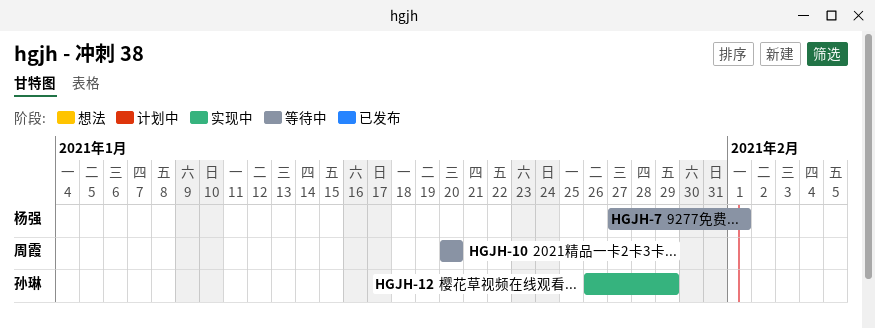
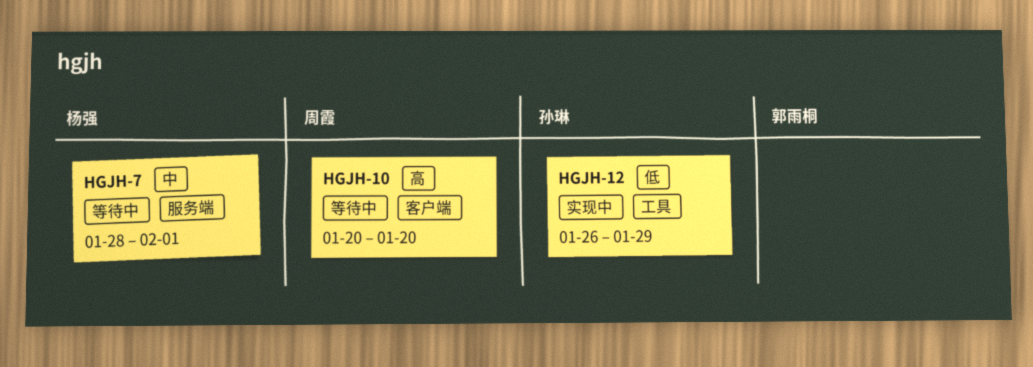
HGJH-7, start: Jan 27 -> Jan 28

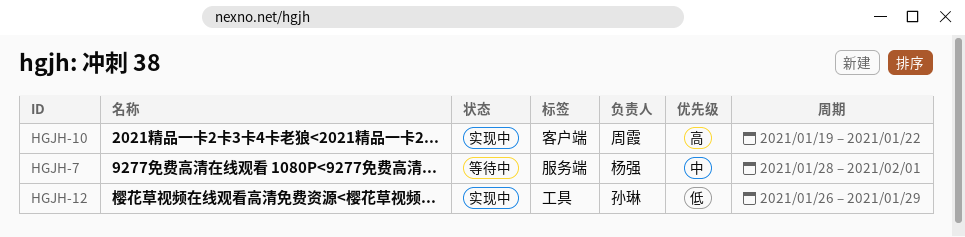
HGJH-10, status: 等待中 -> 实现中
HGJH-10, start: Jan 20 -> Jan 19
HGJH-10, due: Jan 20 -> Jan 22

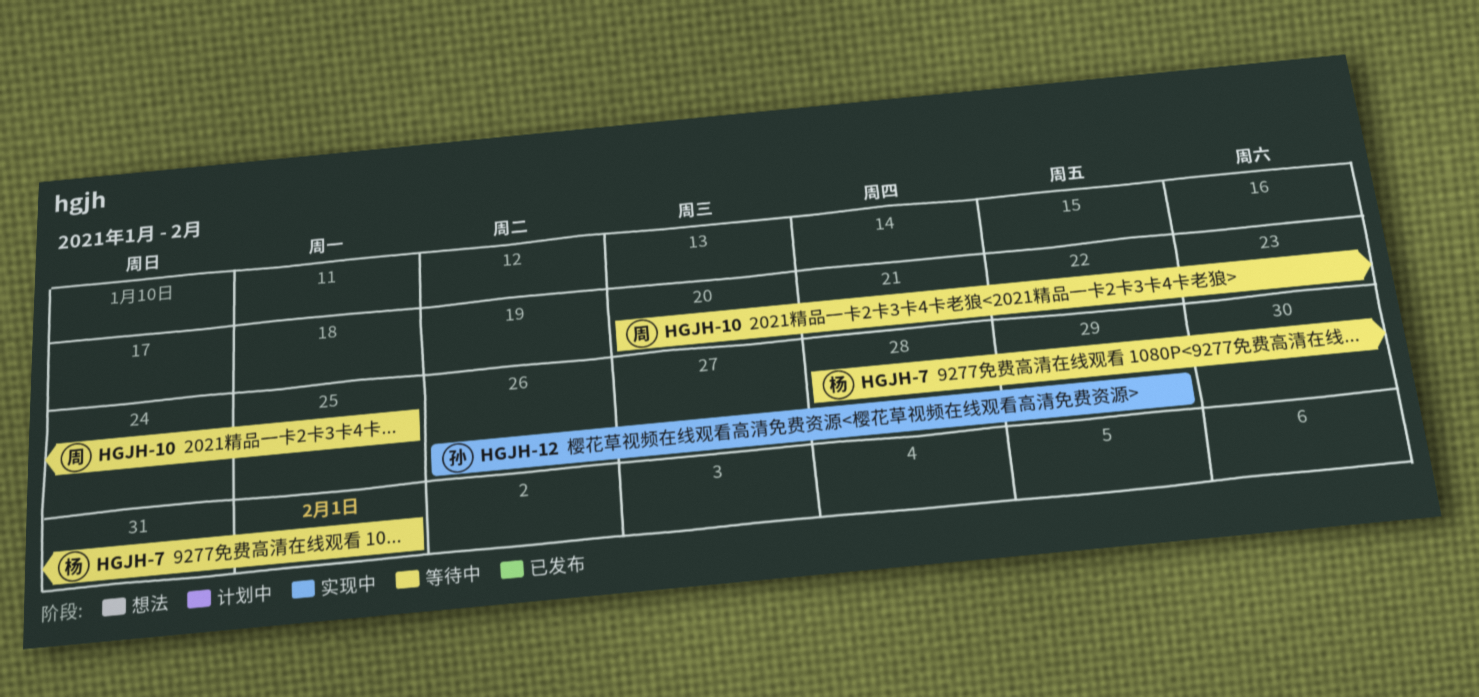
HGJH-10, status: 实现中 -> 等待中
HGJH-10, start: Jan 19 -> Jan 20
HGJH-10, due: Jan 22 -> Jan 25

